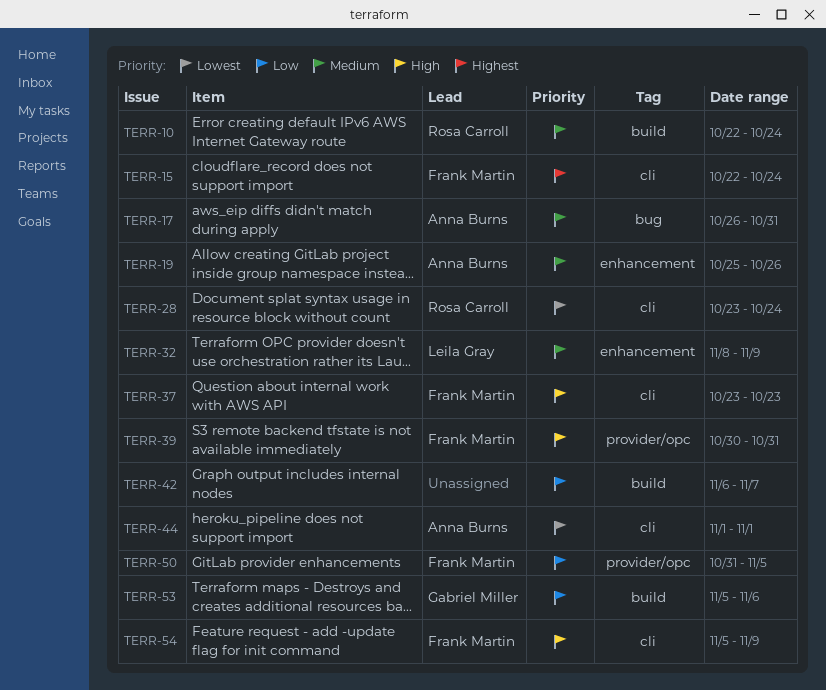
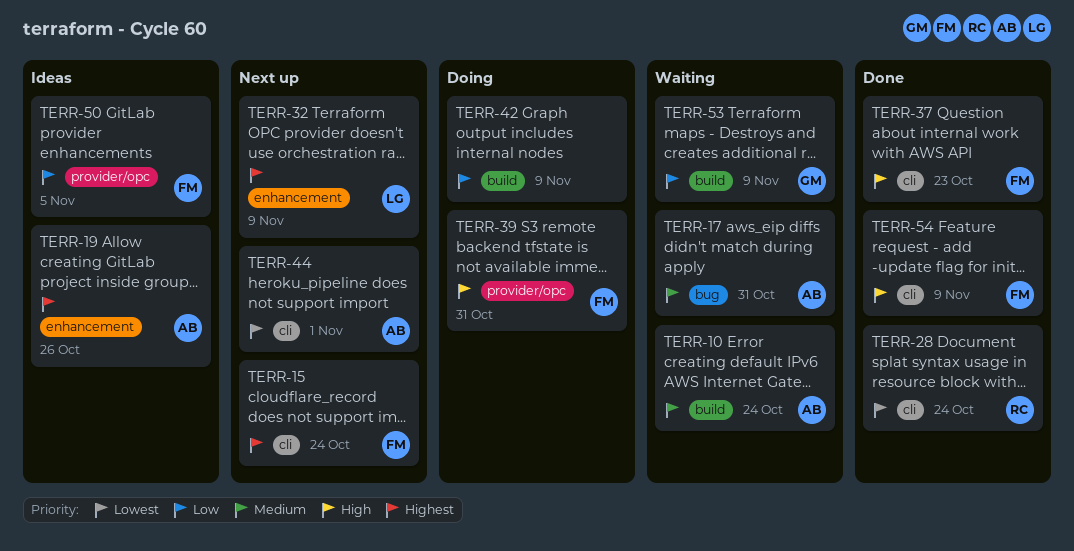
TERR-10, owner: Rosa Carroll -> Anna Burns
TERR-19, priority: Medium -> Highest
TERR-32, priority: Medium -> Highest
TERR-42, due: Nov 7 -> Nov 9
TERR-53, due: Nov 6 -> Nov 9

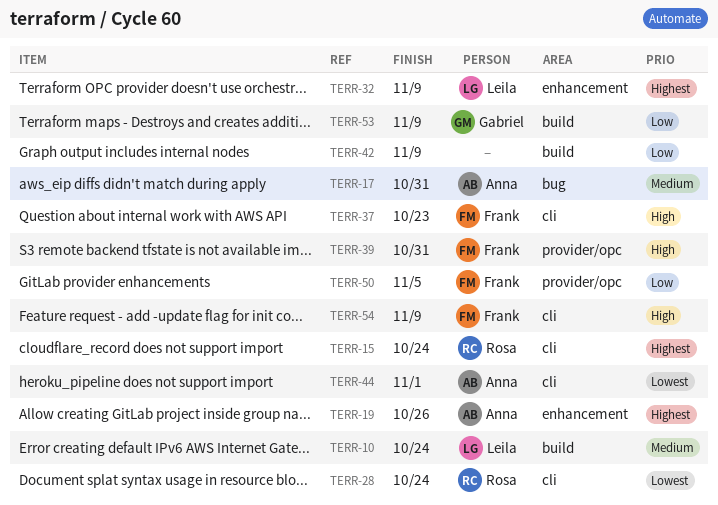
TERR-10, owner: Anna -> Leila
TERR-15, owner: Frank -> Rosa

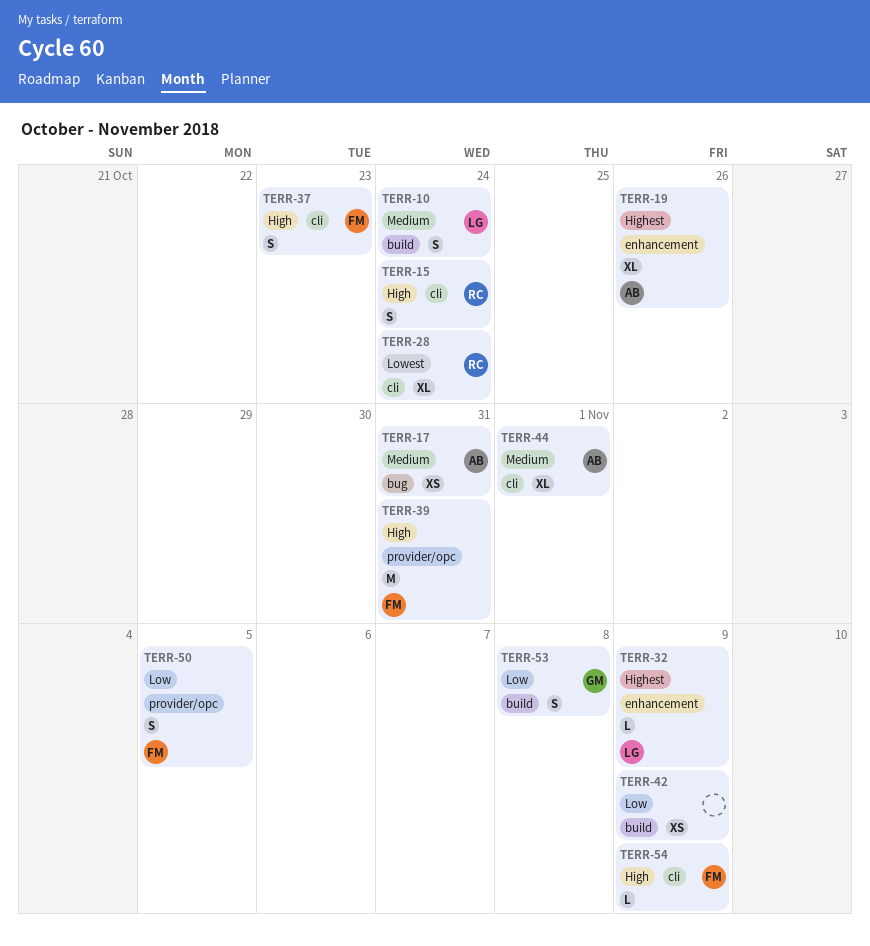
TERR-15, priority: Highest -> High
TERR-44, priority: Lowest -> Medium
TERR-53, due: Nov 9 -> Nov 8

